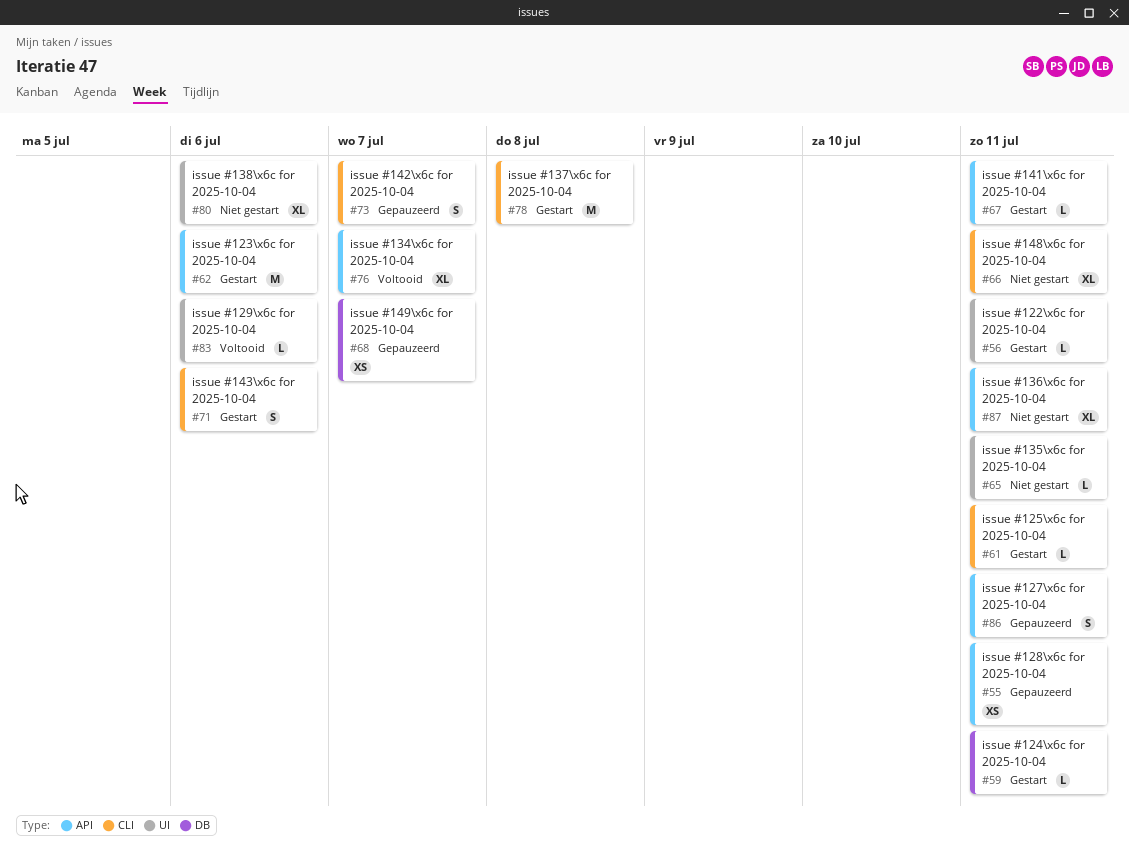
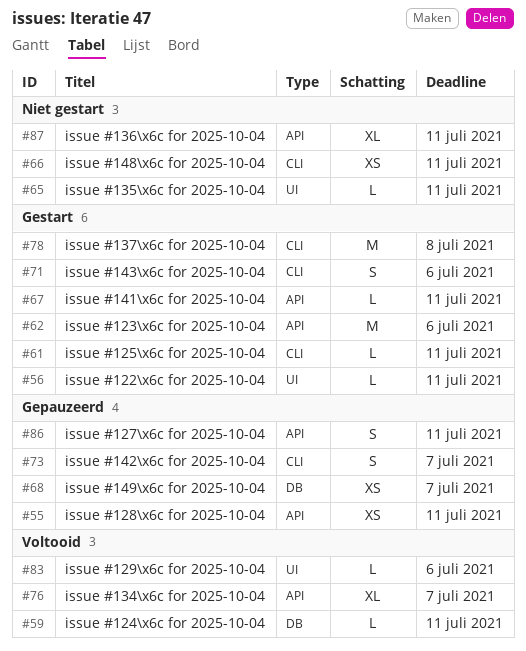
#59, status: Gestart -> Voltooid
#66, estimate: XL -> XS
#80: present -> none

